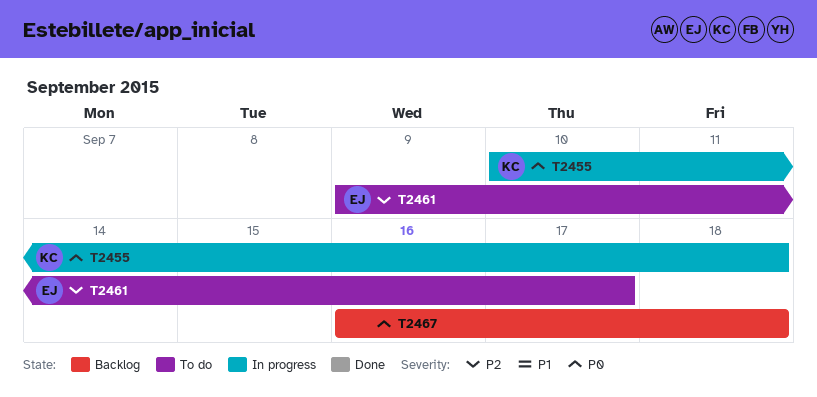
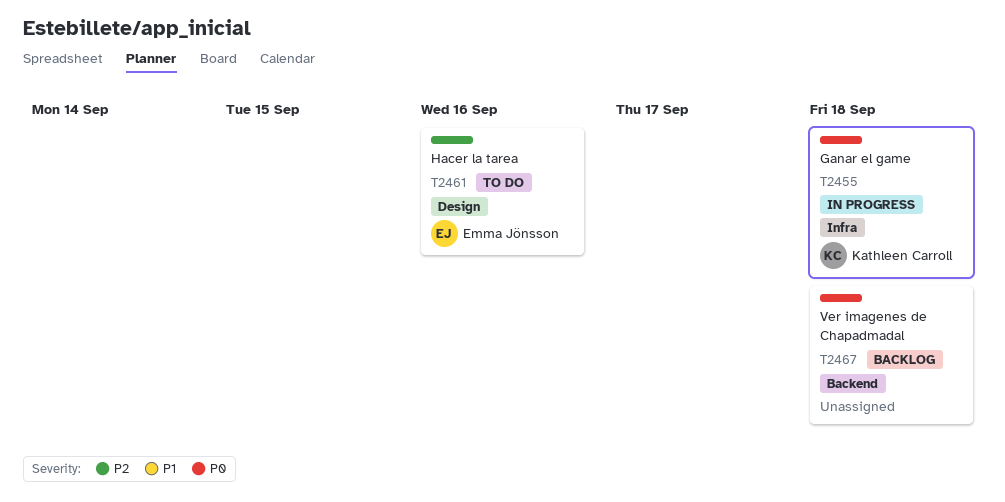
T2461, due: Sep 17 -> Sep 16

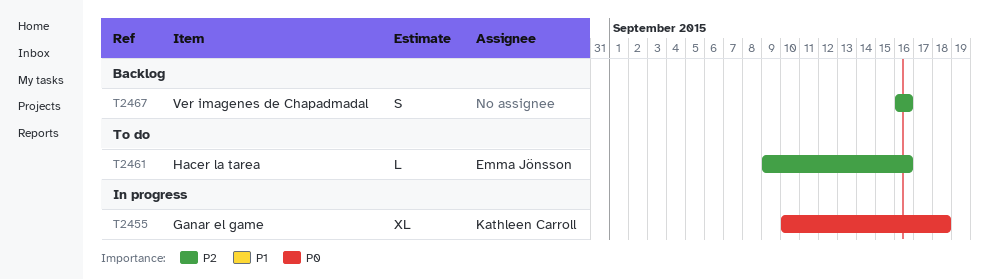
T2467, priority: P0 -> P2
T2467, due: Sep 18 -> Sep 16

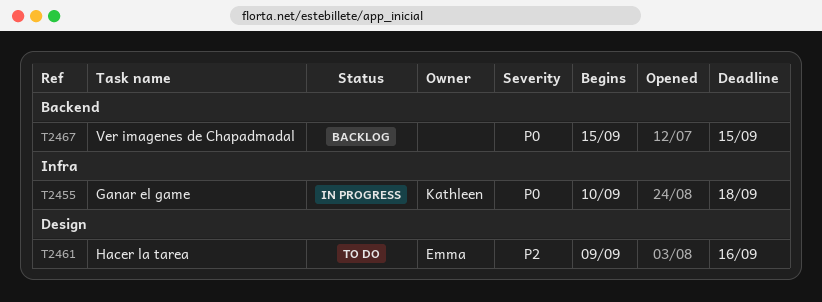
T2467, priority: P2 -> P0
T2467, start: Sep 16 -> Sep 15
T2467, due: Sep 16 -> Sep 15

